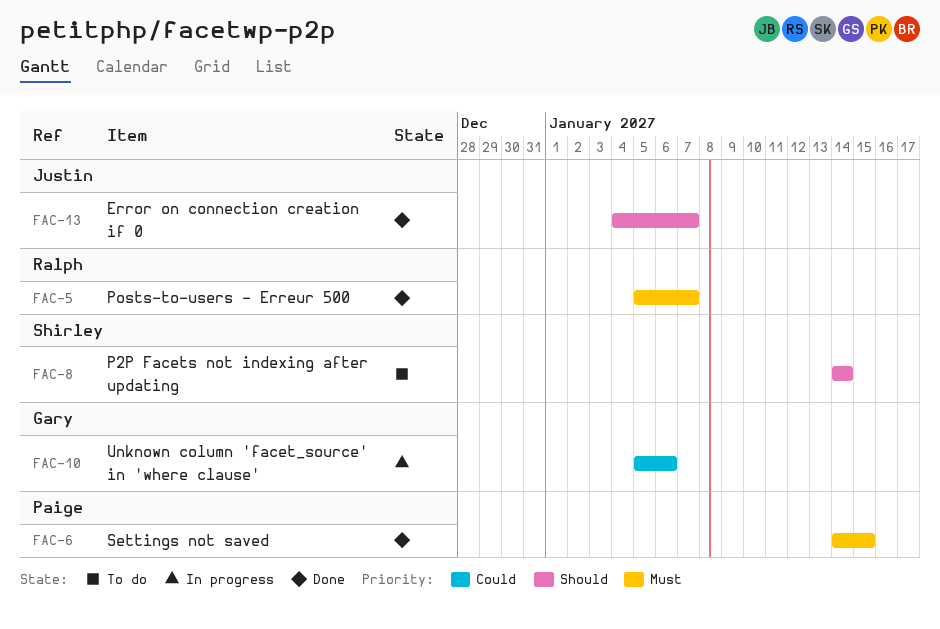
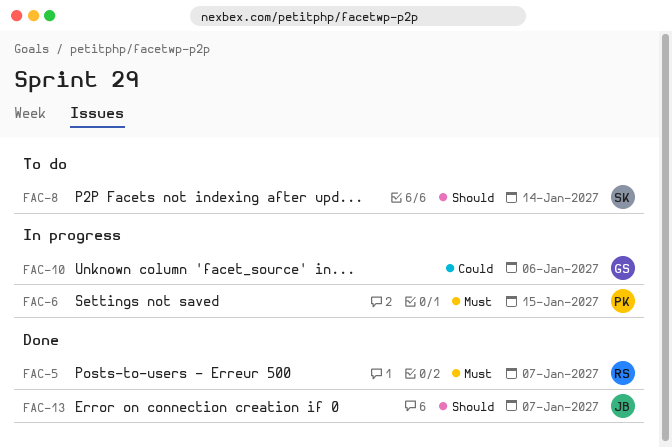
FAC-6, status: Done -> In progress

